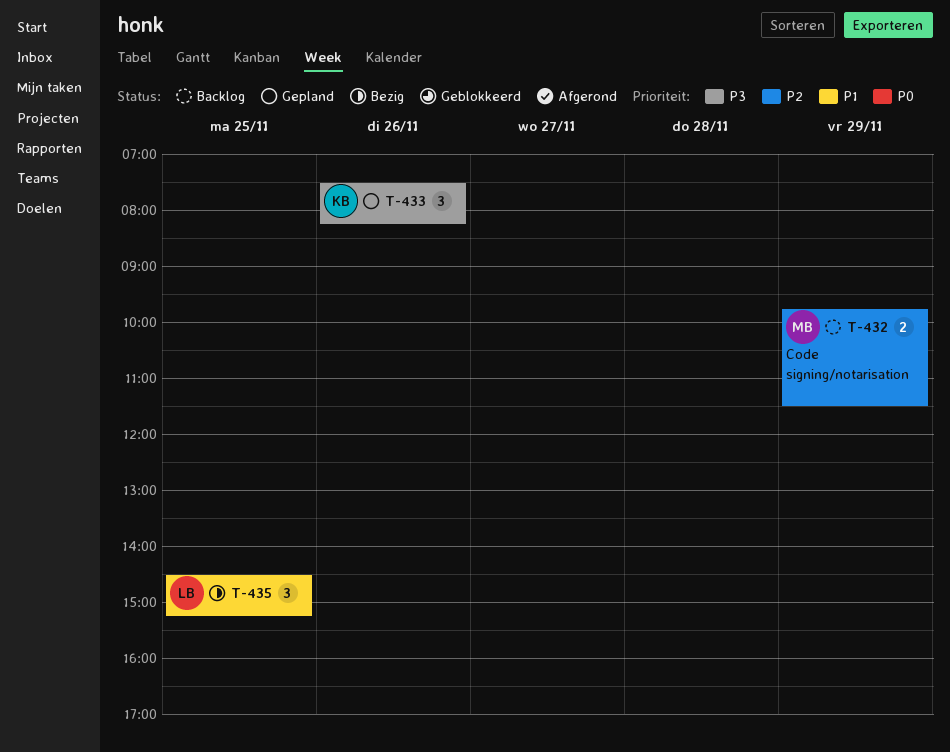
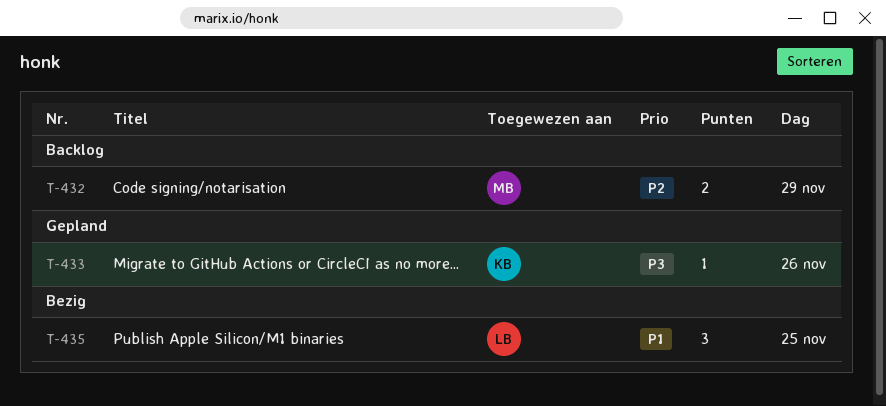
T-433, estimate: 3 -> 1

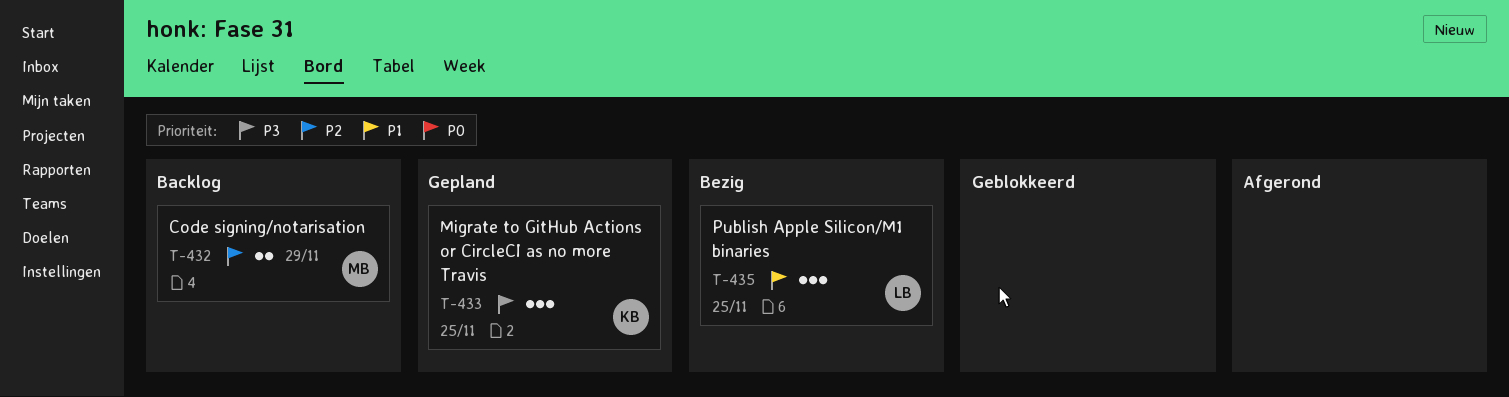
T-433, estimate: 1 -> 3
T-433, day: Nov 26 -> Nov 25

